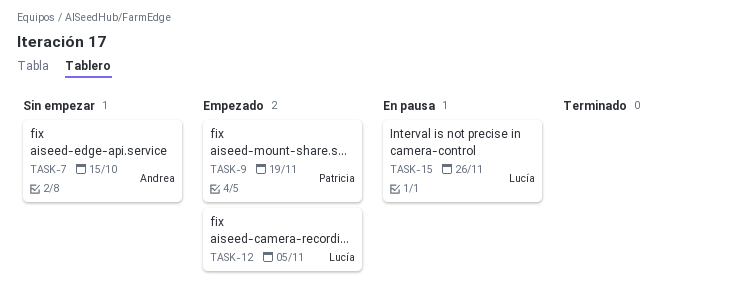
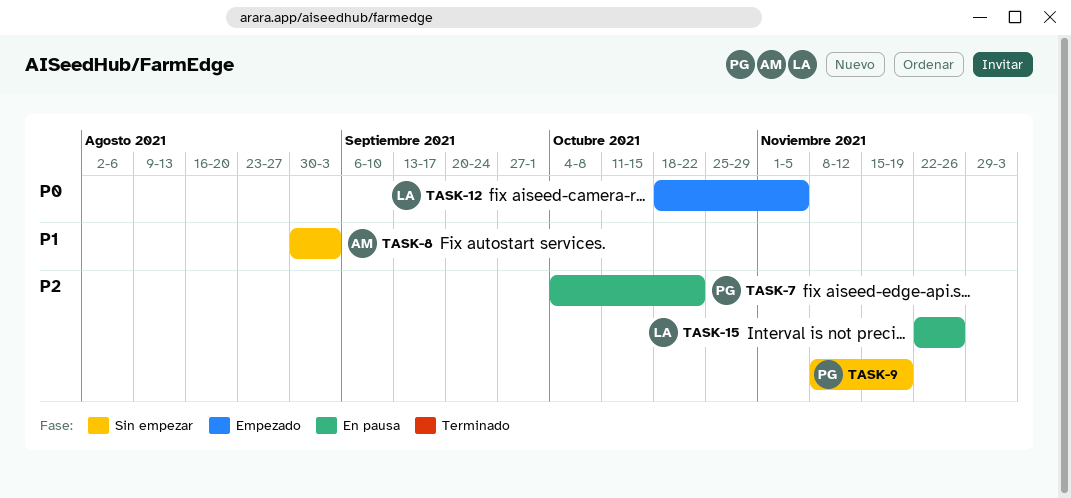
TASK-7, status: Sin empezar -> En pausa
TASK-7, owner: Andrea -> Patricia
TASK-7, due: Oct 15 -> Oct 22
TASK-8: none -> present
TASK-9, status: Empezado -> Sin empezar

